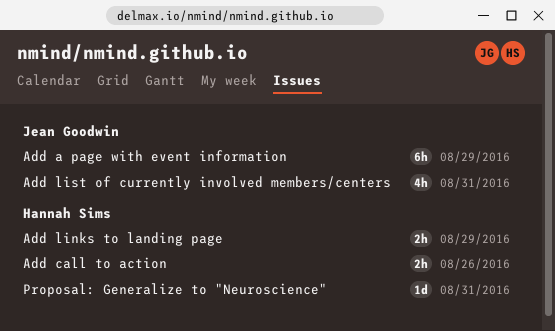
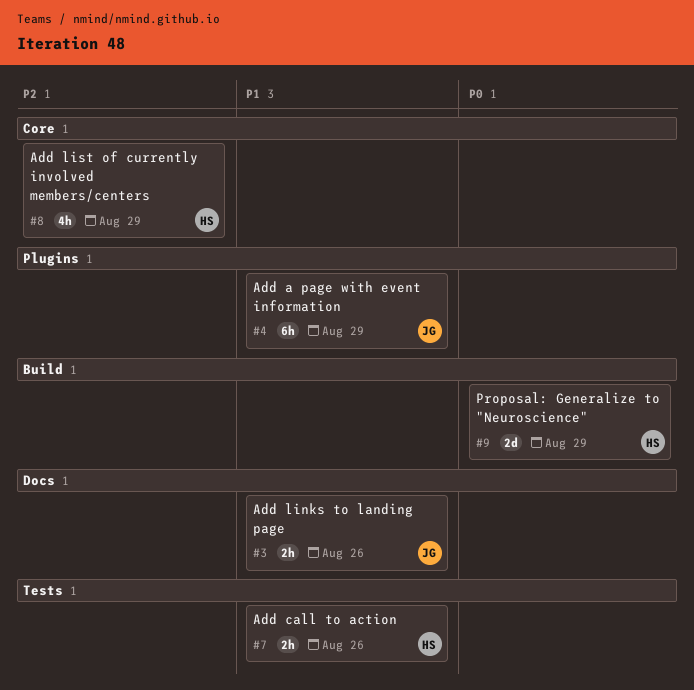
Add links to landing page, owner: Hannah Sims -> Jean Goodwin
Add links to landing page, due: Aug 29 -> Aug 26
Add list of currently involved members/centers, owner: Jean Goodwin -> Hannah Sims
Add list of currently involved members/centers, due: Aug 31 -> Aug 29
Proposal: Generalize to "Neuroscience", estimate: 1d -> 2d
Proposal: Generalize to "Neuroscience", due: Aug 31 -> Aug 29

